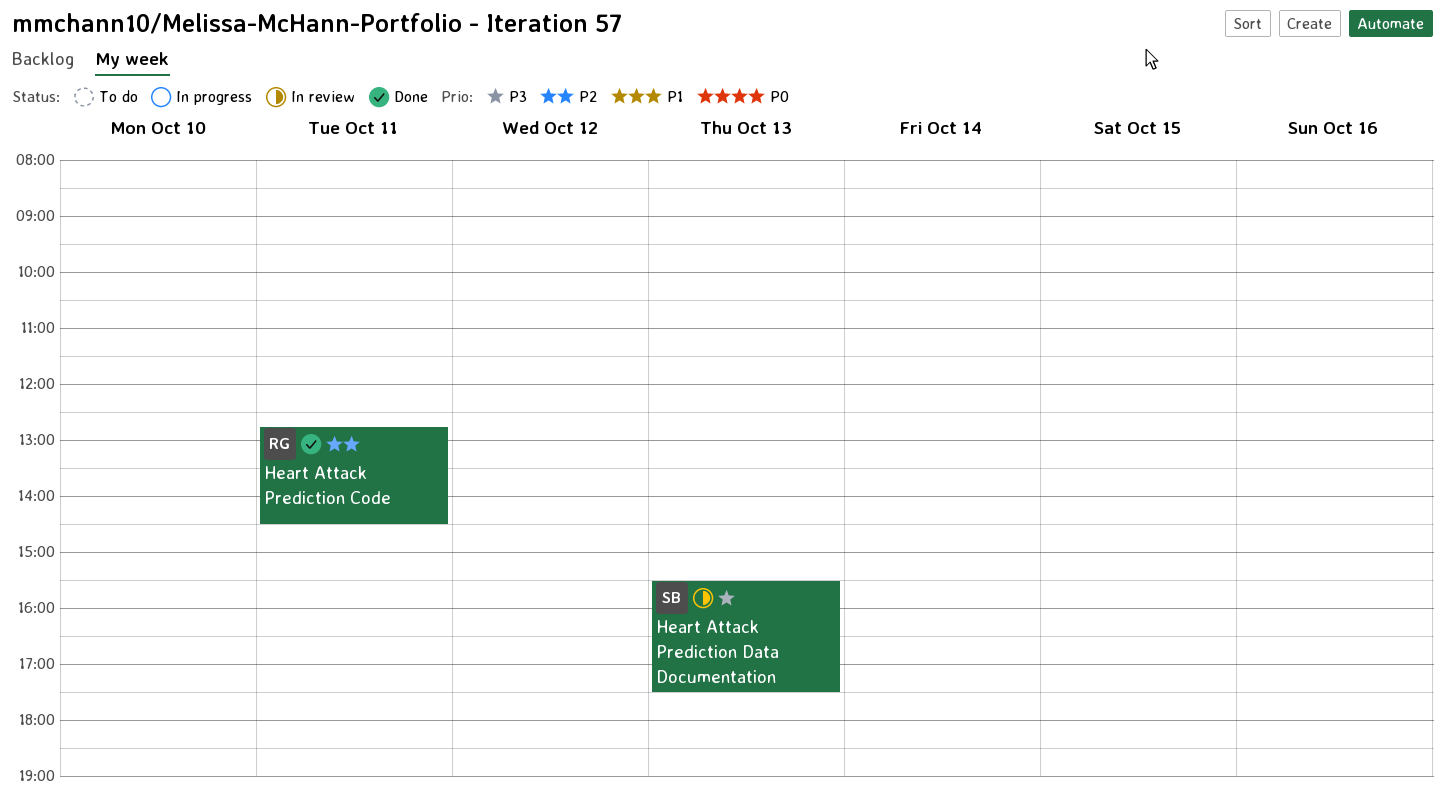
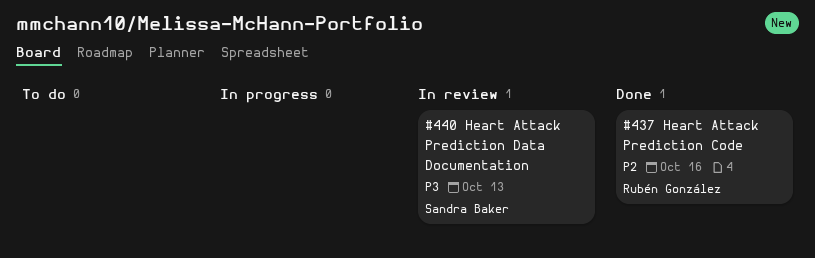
Heart Attack Prediction Code, day: Oct 11 -> Oct 16

